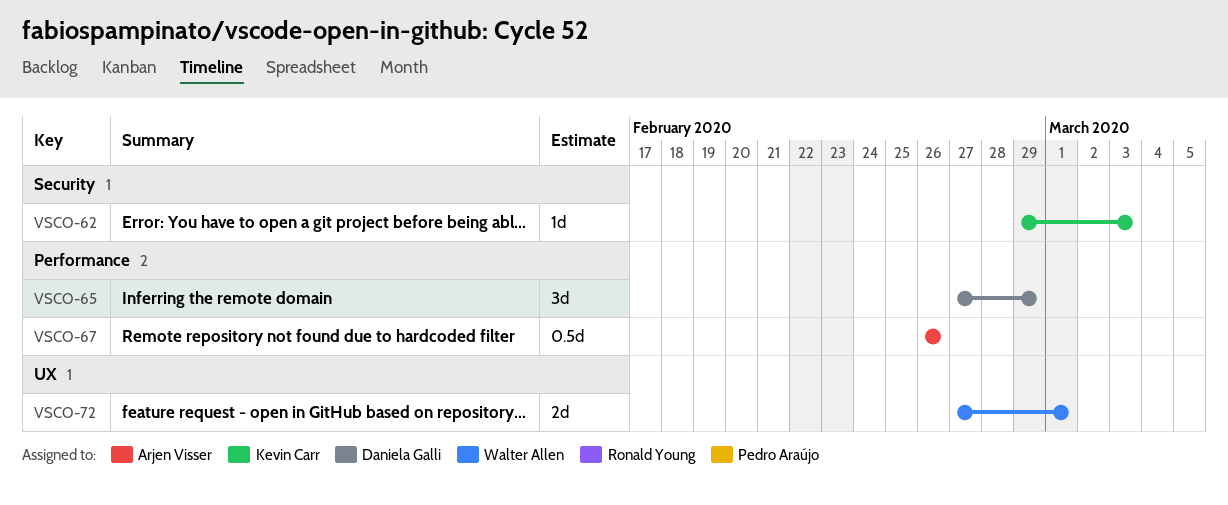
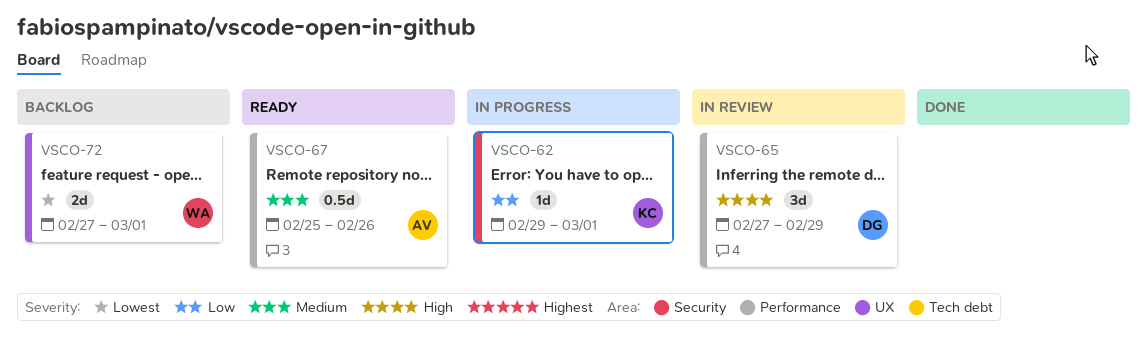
VSCO-62, due: Mar 3 -> Mar 1
VSCO-67, start: Feb 26 -> Feb 25

